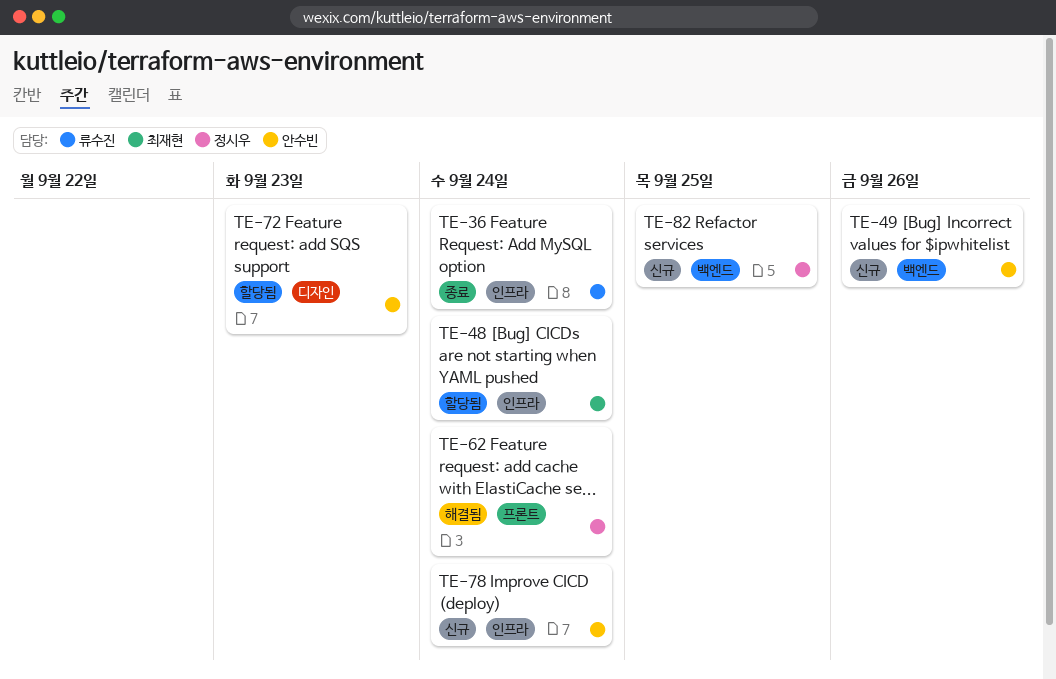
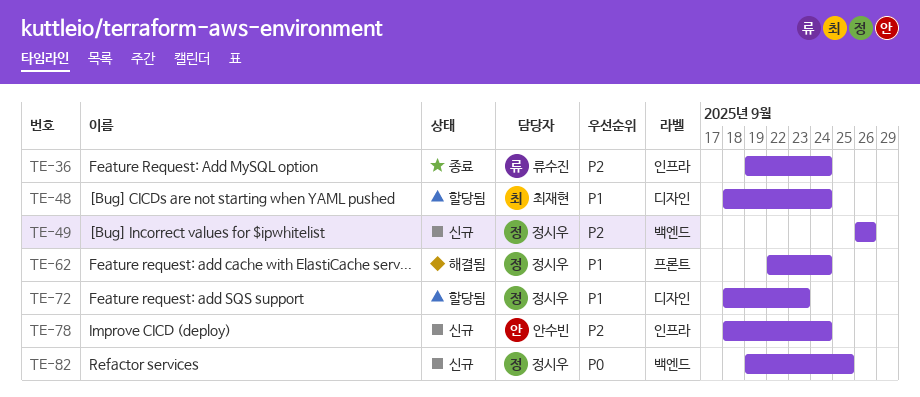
TE-48, label: 인프라 -> 디자인
TE-49, owner: 안수빈 -> 정시우
TE-72, owner: 안수빈 -> 정시우

